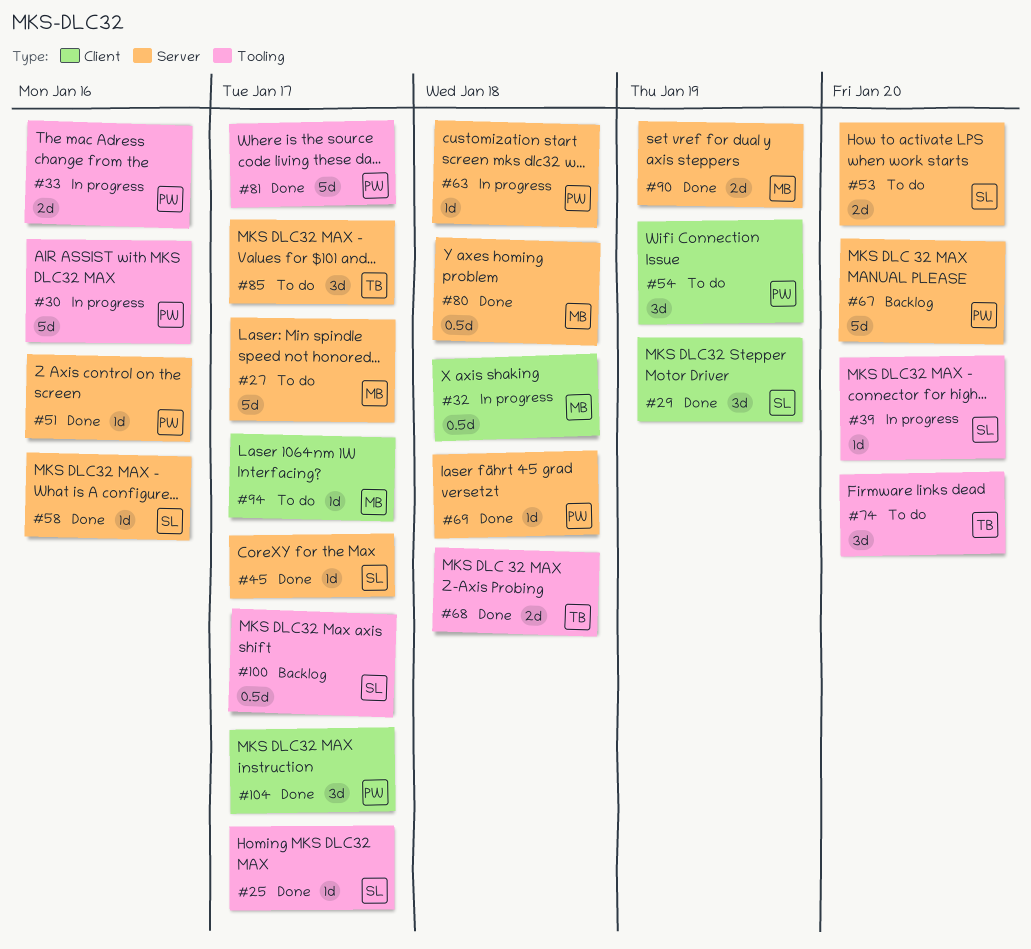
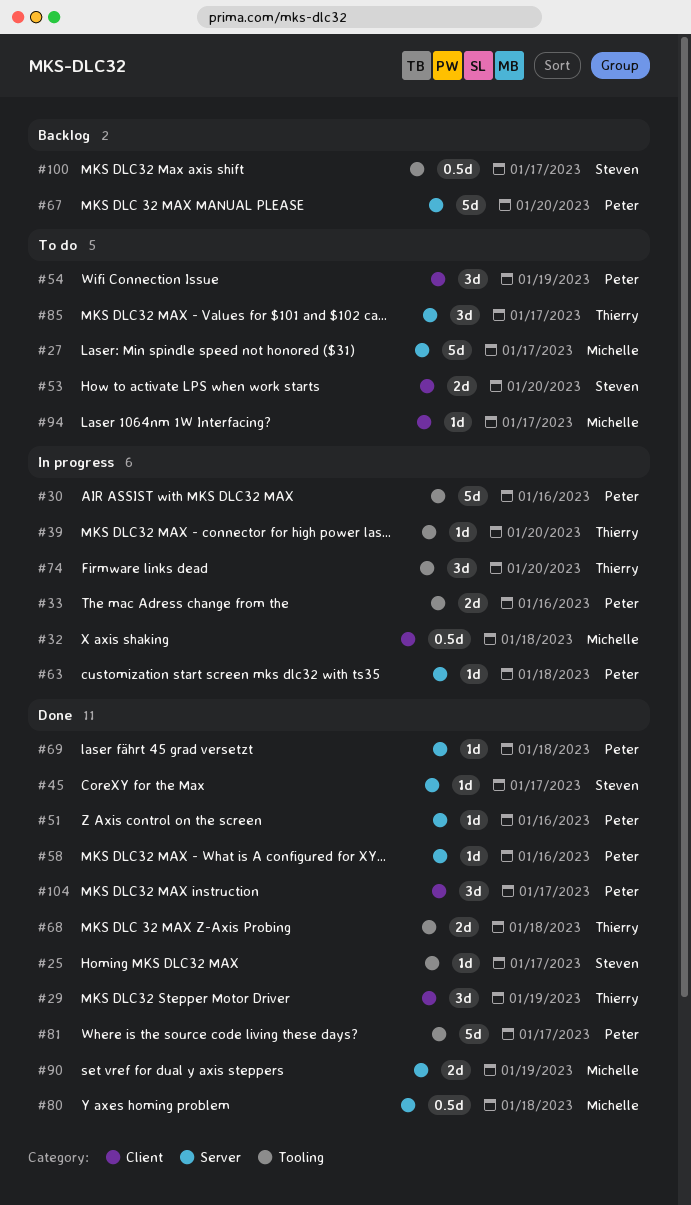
#29, owner: Steven -> Thierry
#39, owner: Steven -> Thierry
#53, label: Server -> Client
#58, owner: Steven -> Peter
#74, status: To do -> In progress

